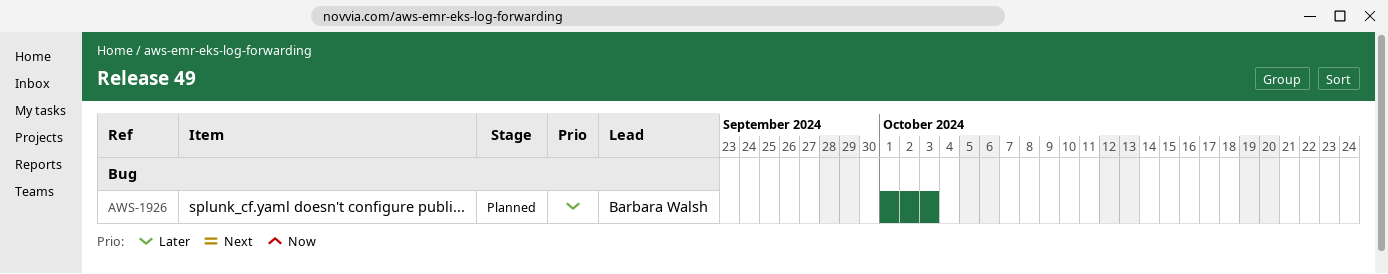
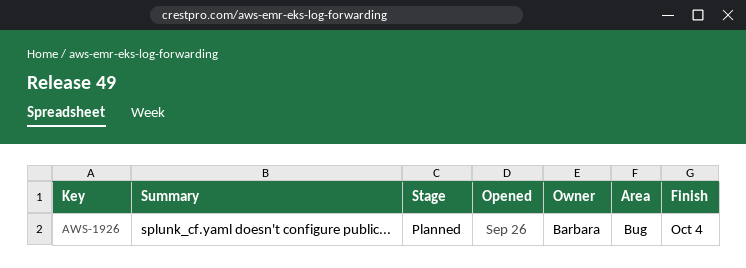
AWS-1926, due: Oct 3 -> Oct 4

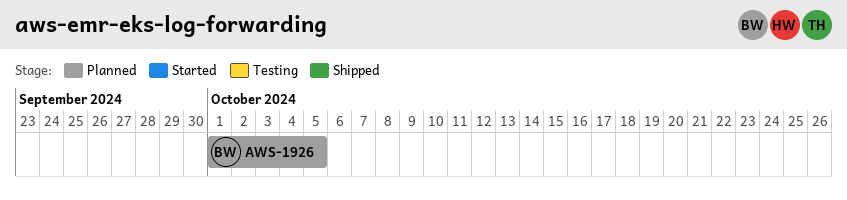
AWS-1926, due: Oct 4 -> Oct 5

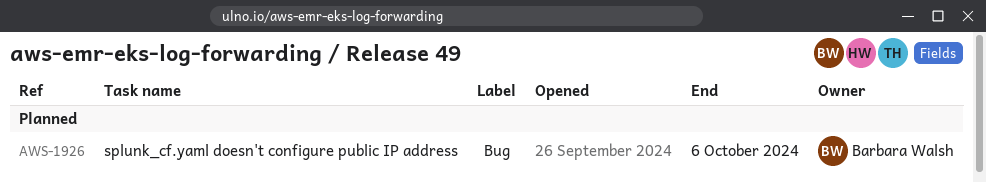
AWS-1926, due: Oct 5 -> Oct 6

